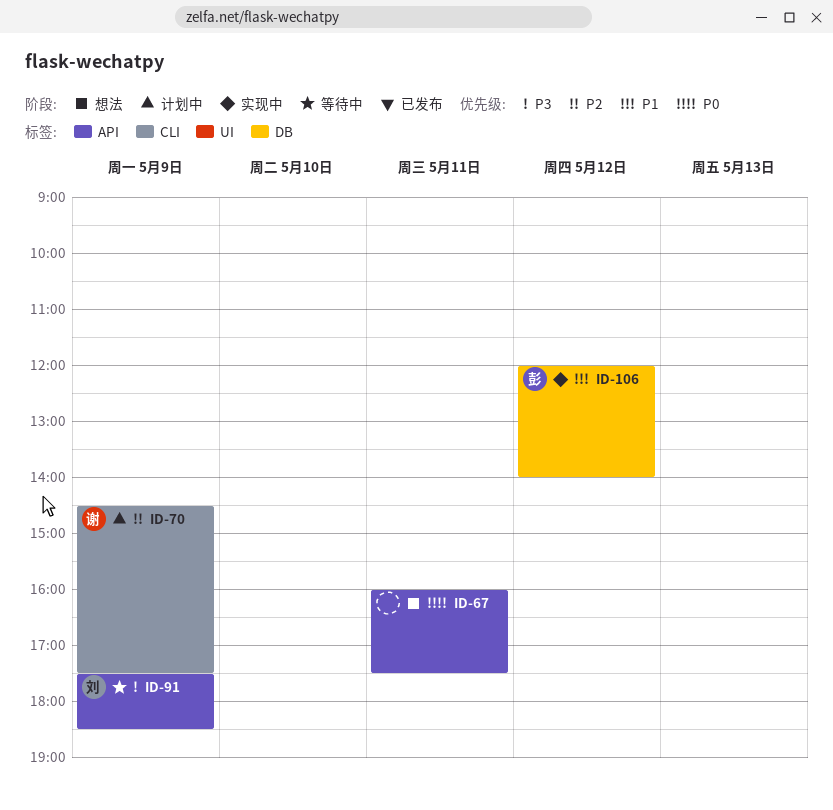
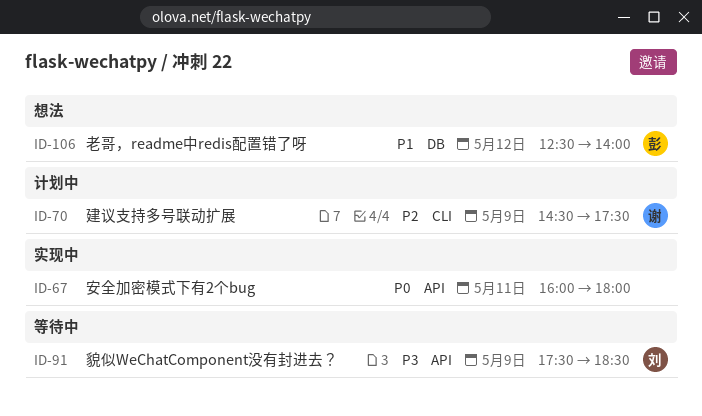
ID-67, status: 想法 -> 实现中
ID-67, ends: 17:30 -> 18:00
ID-106, status: 实现中 -> 想法
ID-106, begins: 12:00 -> 12:30

